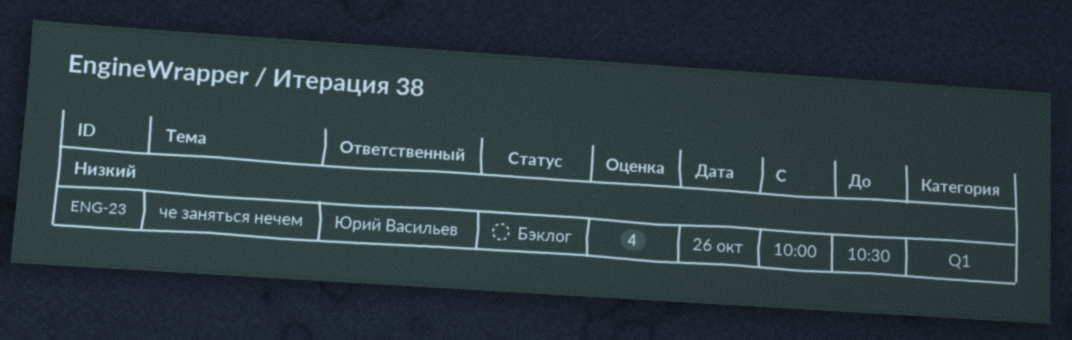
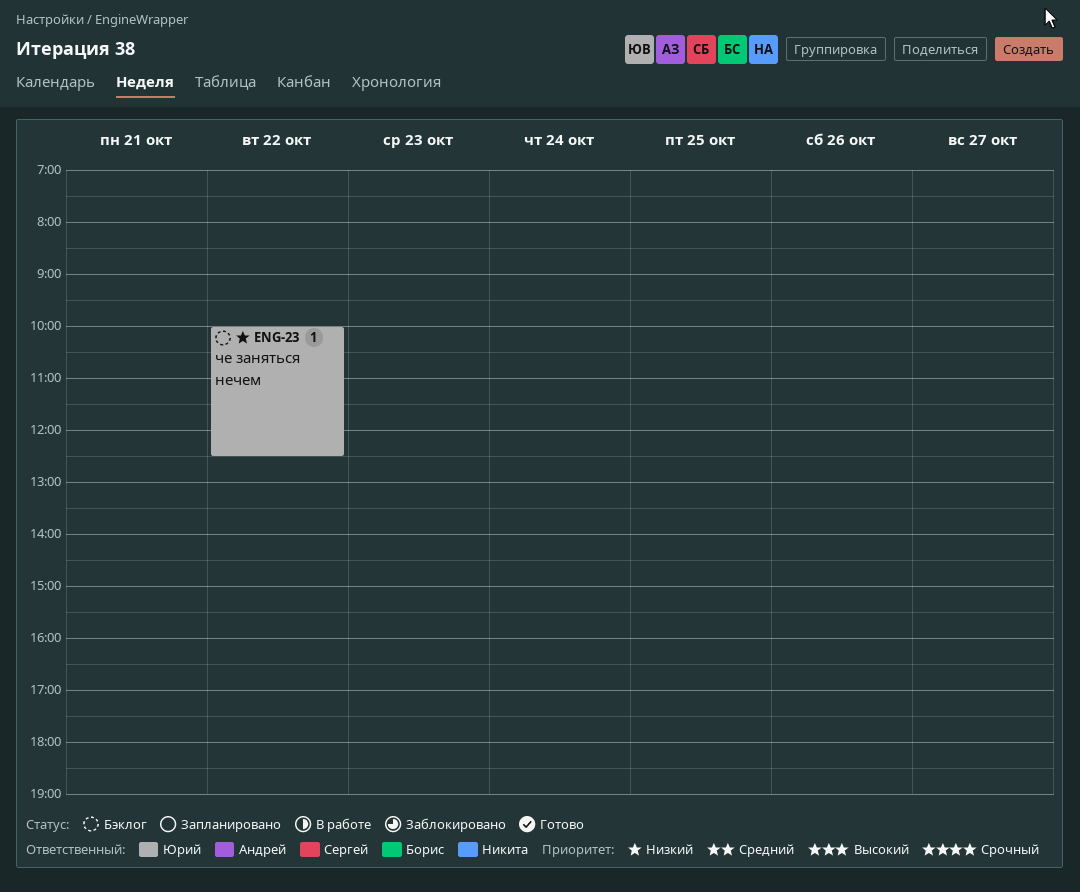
ENG-23, estimate: 4 -> 1
ENG-23, day: Oct 26 -> Oct 22
ENG-23, ends: 10:30 -> 12:30

